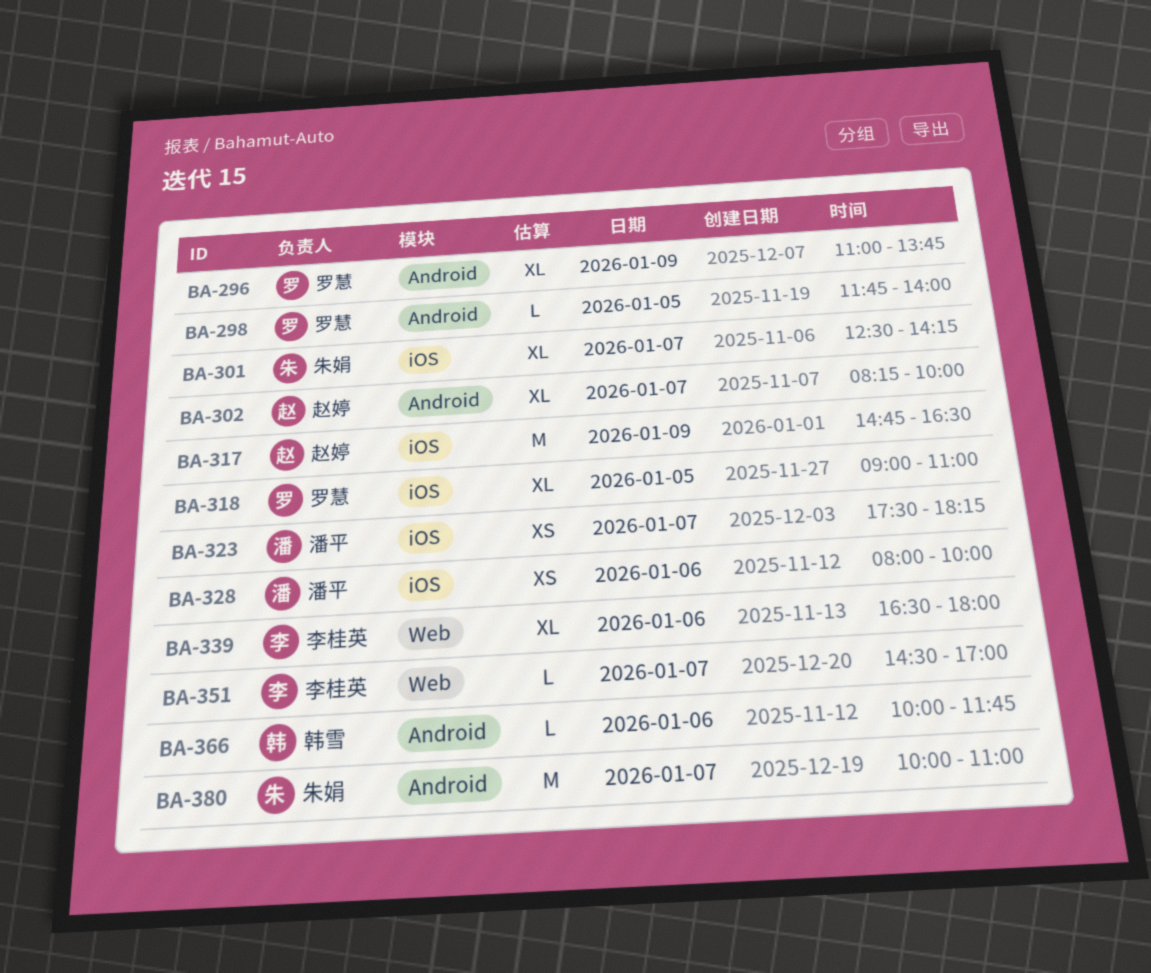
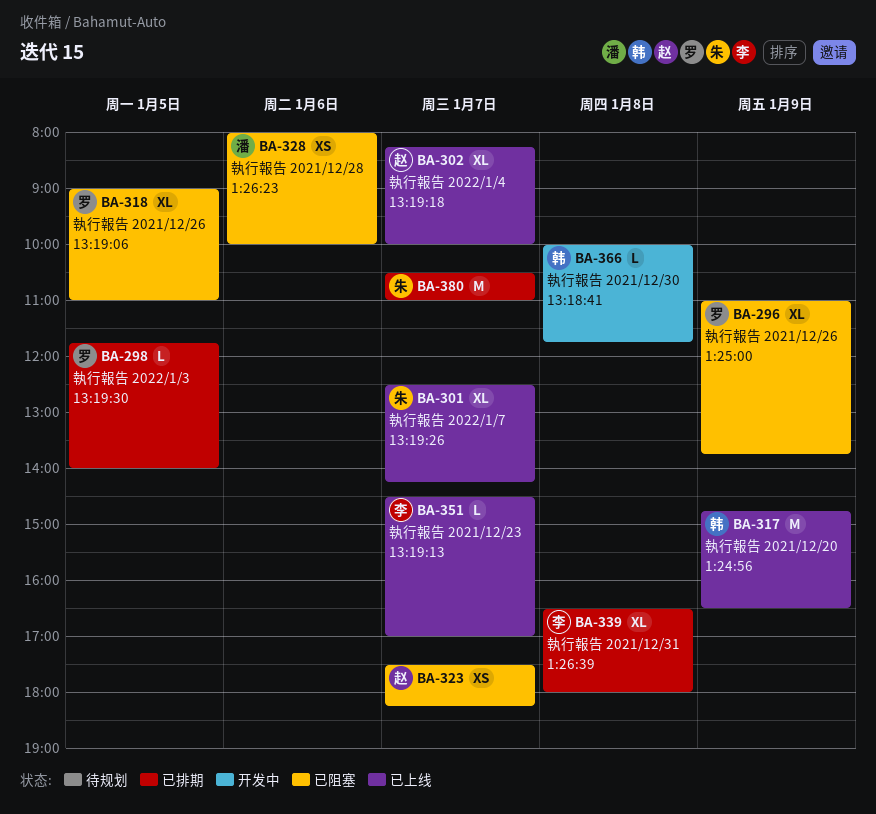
BA-317, owner: 赵婷 -> 韩雪
BA-323, owner: 潘平 -> 赵婷
BA-339, day: Jan 6 -> Jan 8
BA-366, day: Jan 6 -> Jan 8
BA-380, begins: 10:00 -> 10:30

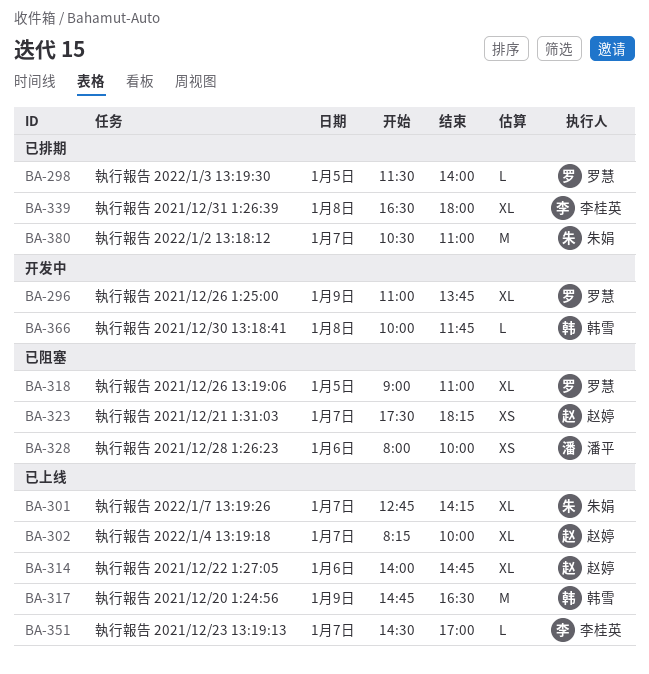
BA-296, status: 已阻塞 -> 开发中
BA-298, begins: 11:45 -> 11:30
BA-301, begins: 12:30 -> 12:45
BA-314: none -> present

